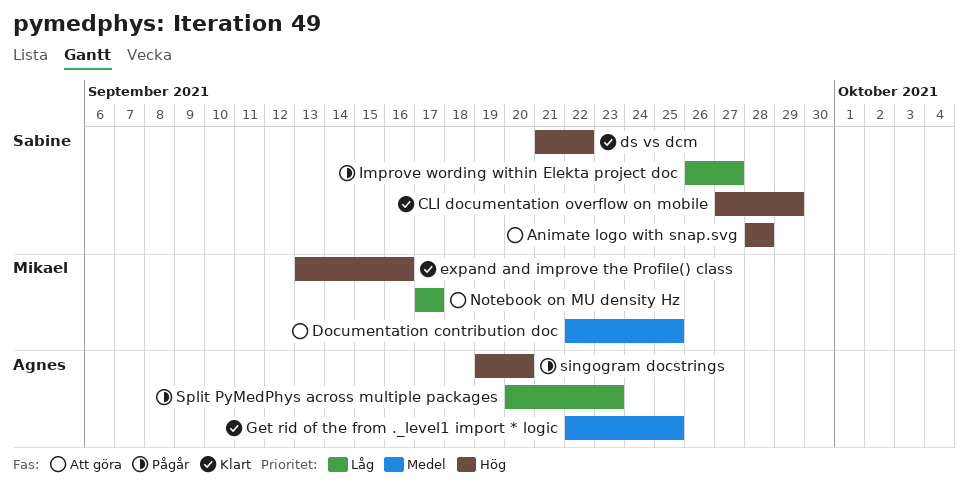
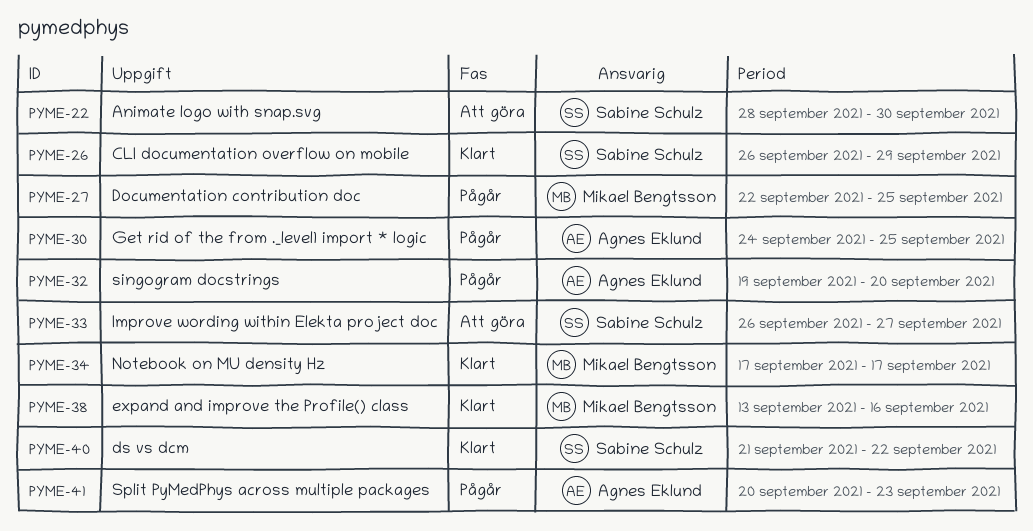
Animate logo with snap.svg, due: Sep 28 -> Sep 30
CLI documentation overflow on mobile, start: Sep 27 -> Sep 26
Documentation contribution doc, status: Att göra -> Pågår
Get rid of the from ._level1 import * logic, status: Klart -> Pågår
Get rid of the from ._level1 import * logic, start: Sep 22 -> Sep 24
Improve wording within Elekta project doc, status: Pågår -> Att göra
Notebook on MU density Hz, status: Att göra -> Klart

